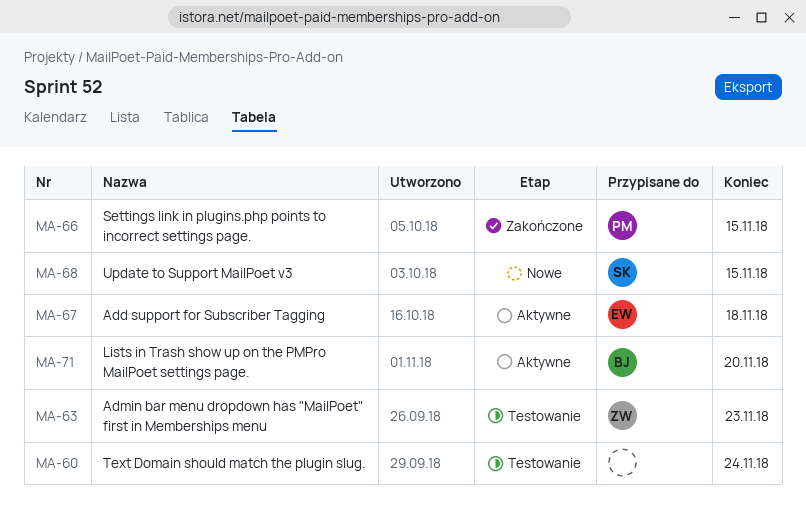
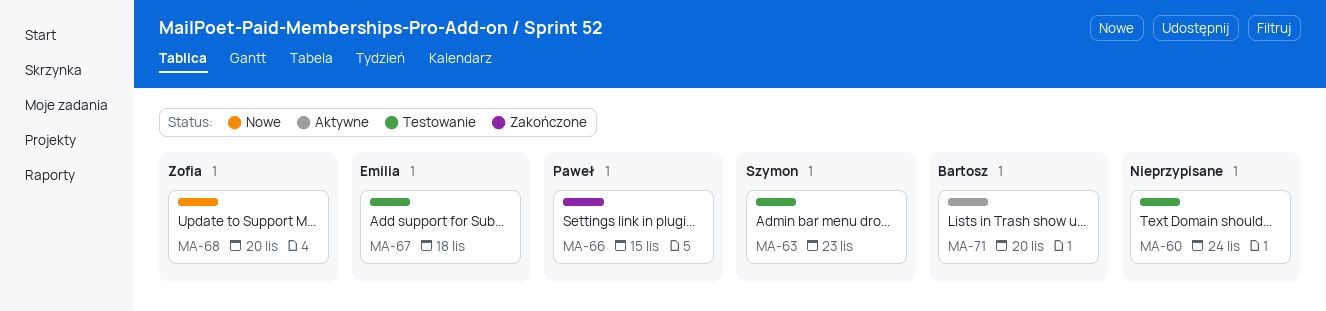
MA-63, owner: Zofia -> Szymon
MA-67, status: Aktywne -> Testowanie
MA-68, owner: Szymon -> Zofia
MA-68, due: Nov 15 -> Nov 20

